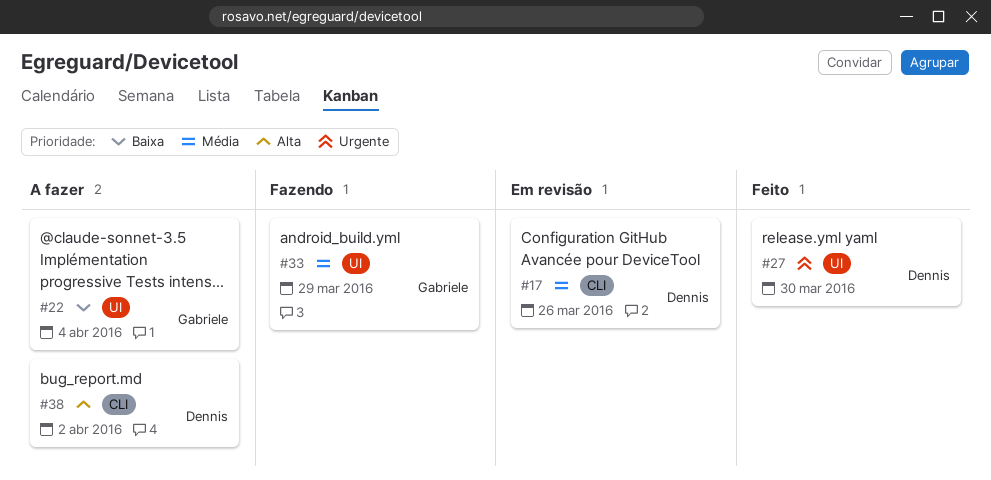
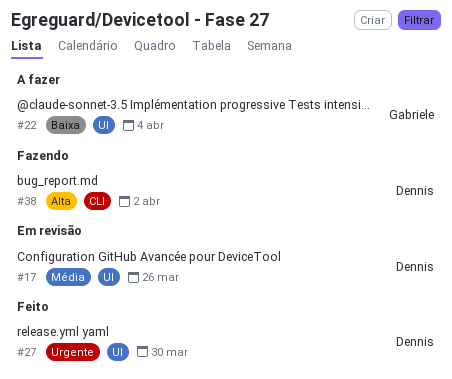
#17, label: CLI -> UI
#33: present -> none
#38, status: A fazer -> Fazendo

